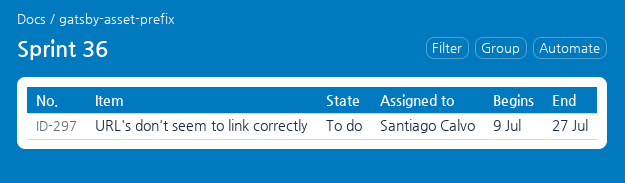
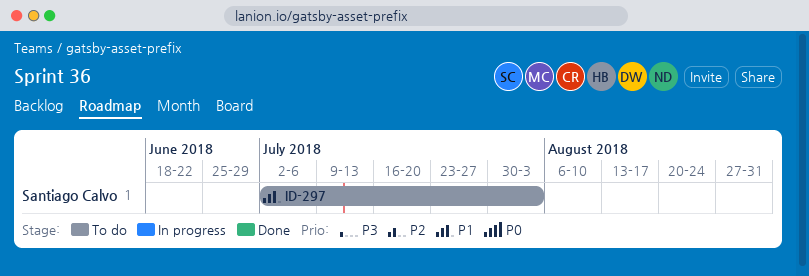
ID-297, start: Jul 9 -> Jul 2
ID-297, due: Jul 27 -> Aug 3

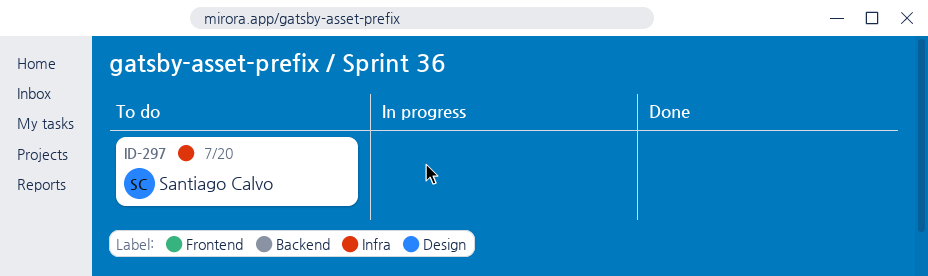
ID-297, due: Aug 3 -> Jul 20

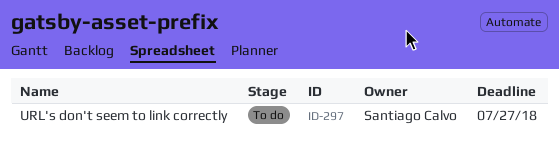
ID-297, due: Jul 20 -> Jul 27

